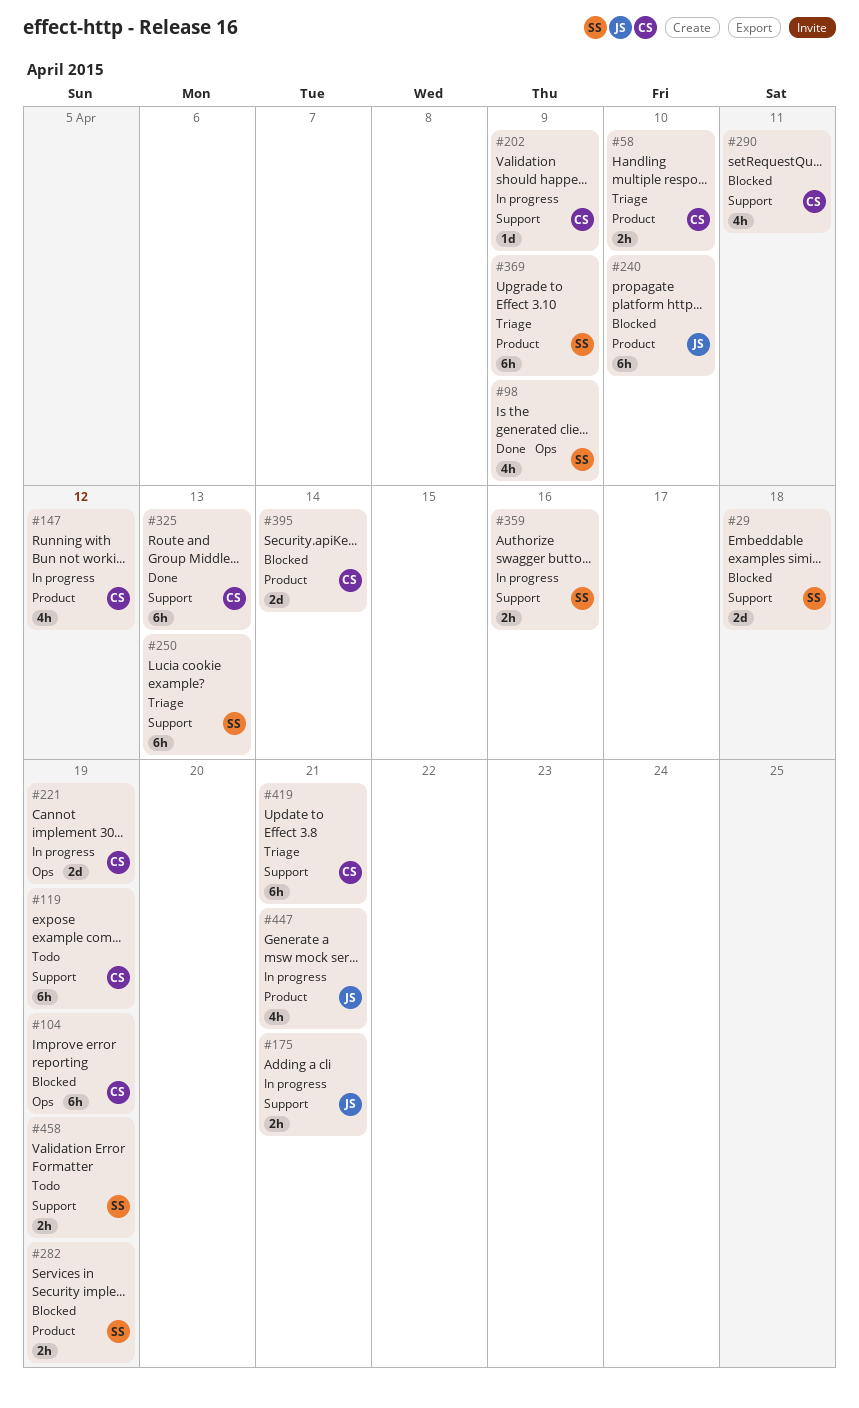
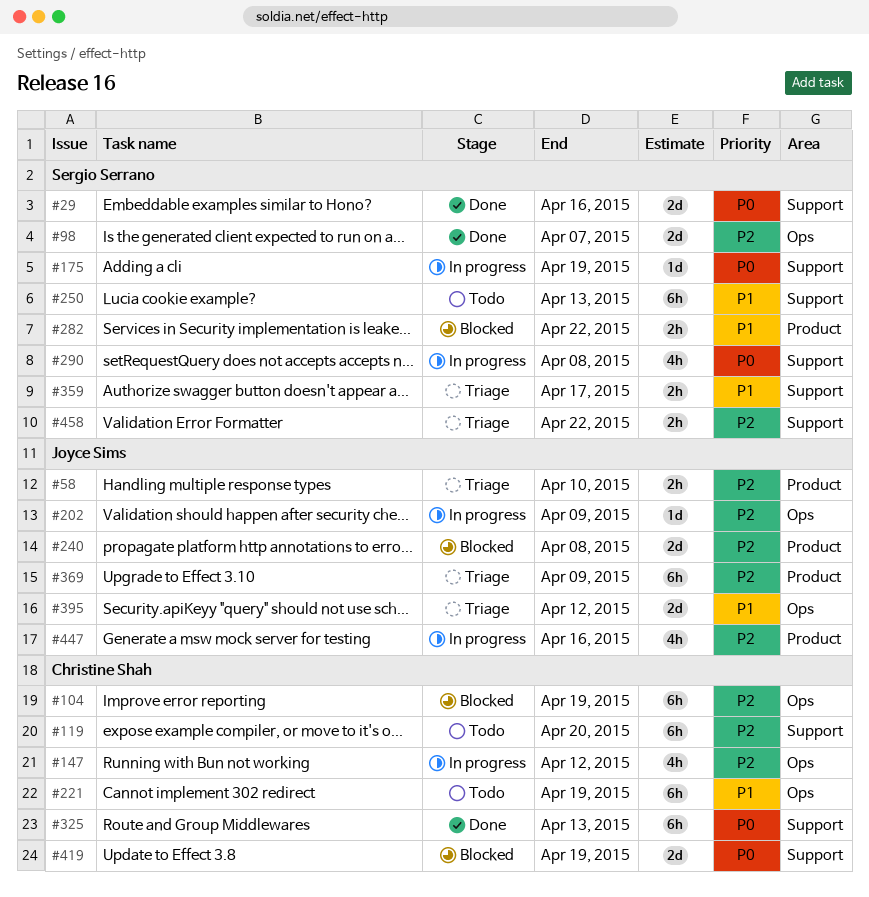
#29, status: Blocked -> Done
#29, due: Apr 18 -> Apr 16
#58, owner: Christine Shah -> Joyce Sims
#98, estimate: 4h -> 2d
#98, due: Apr 9 -> Apr 7
#119, due: Apr 19 -> Apr 20
#147, label: Product -> Ops
#175, owner: Joyce Sims -> Sergio Serrano
#175, estimate: 2h -> 1d
#175, due: Apr 21 -> Apr 19
#202, owner: Christine Shah -> Joyce Sims
#202, label: Support -> Ops
#221, status: In progress -> Todo
#221, estimate: 2d -> 6h
#240, estimate: 6h -> 2d
#240, due: Apr 10 -> Apr 8
#250, status: Triage -> Todo
#282, due: Apr 19 -> Apr 22
#290, status: Blocked -> In progress
#290, owner: Christine Shah -> Sergio Serrano
#290, due: Apr 11 -> Apr 8
#359, status: In progress -> Triage
#359, due: Apr 16 -> Apr 17
#369, owner: Sergio Serrano -> Joyce Sims
#395, status: Blocked -> Triage
#395, owner: Christine Shah -> Joyce Sims
#395, label: Product -> Ops
#395, due: Apr 14 -> Apr 12
#419, status: Triage -> Blocked
#419, estimate: 6h -> 2d
#419, due: Apr 21 -> Apr 19
#447, due: Apr 21 -> Apr 16
#458, status: Todo -> Triage
#458, due: Apr 19 -> Apr 22

